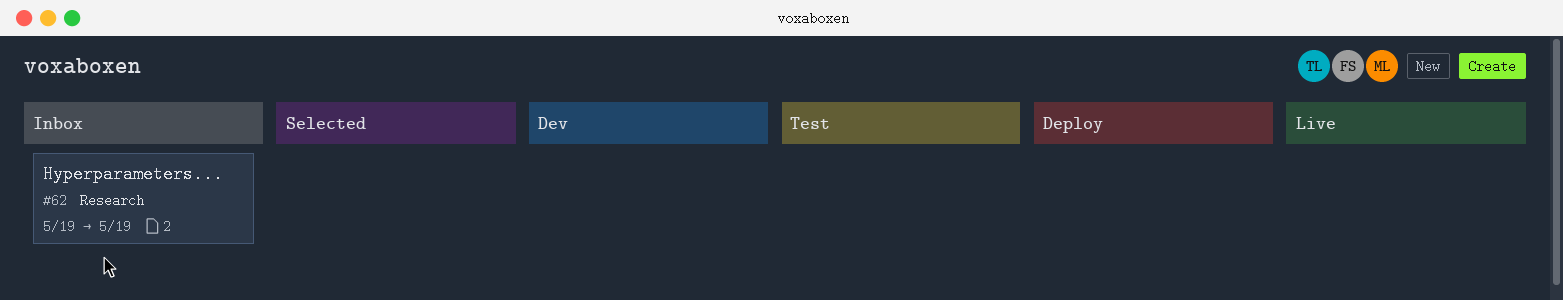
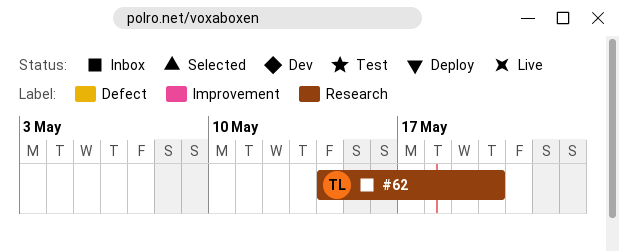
#62, start: May 19 -> May 14
#62, due: May 19 -> May 20

